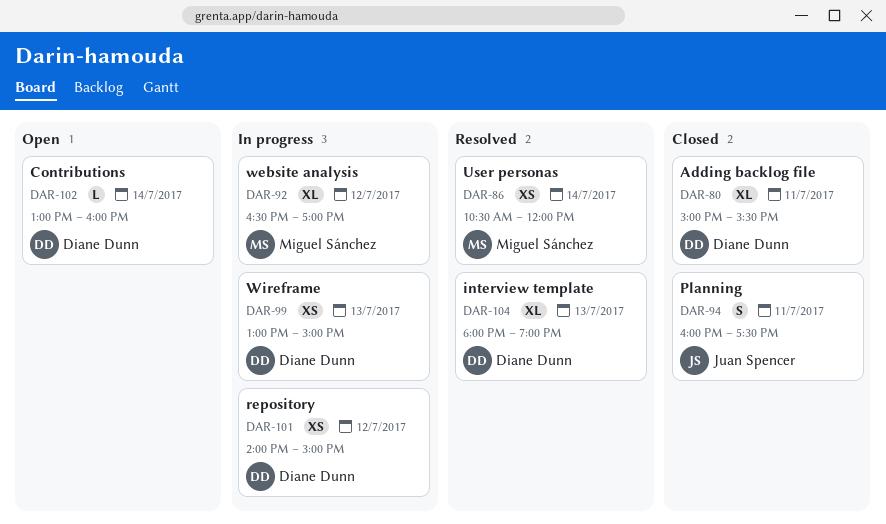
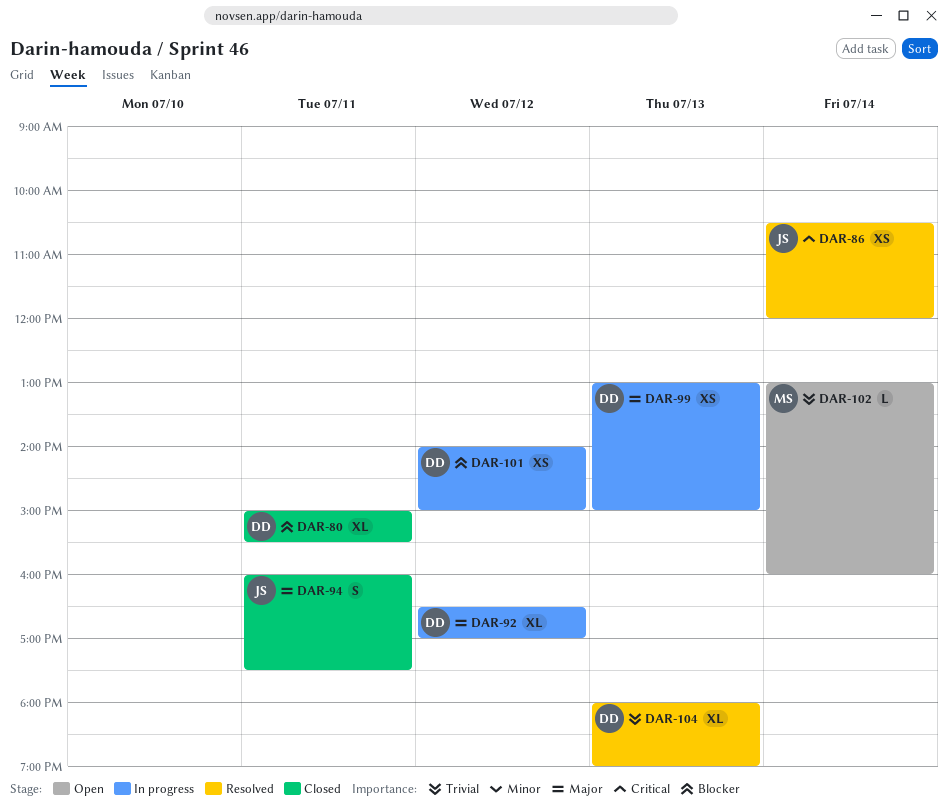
DAR-86, owner: Miguel Sánchez -> Juan Spencer
DAR-92, owner: Miguel Sánchez -> Diane Dunn
DAR-102, owner: Diane Dunn -> Miguel Sánchez

